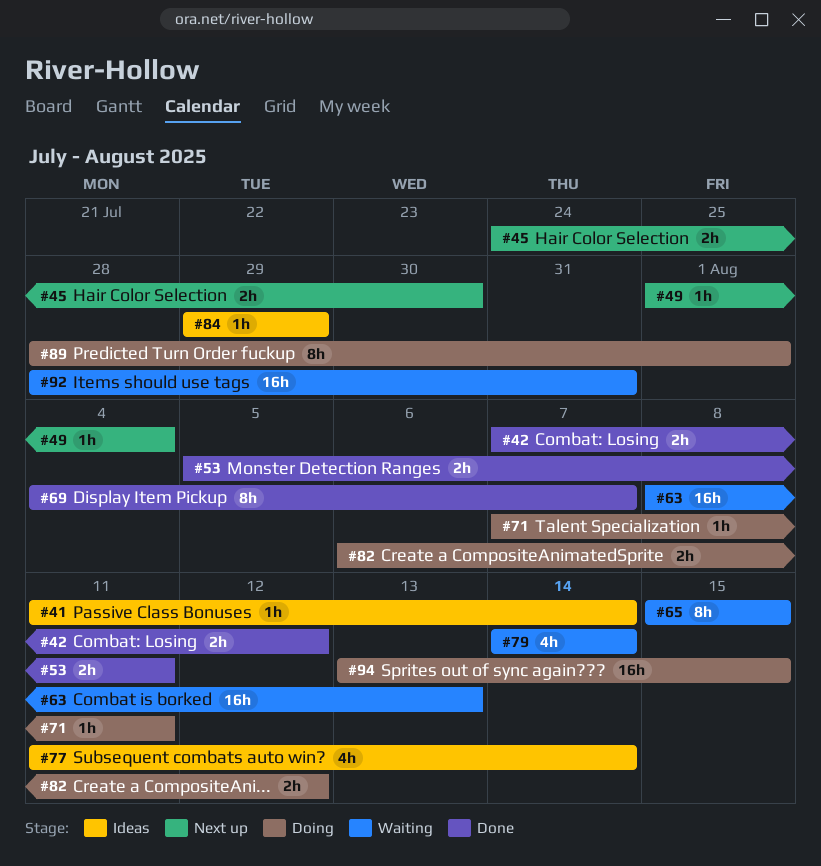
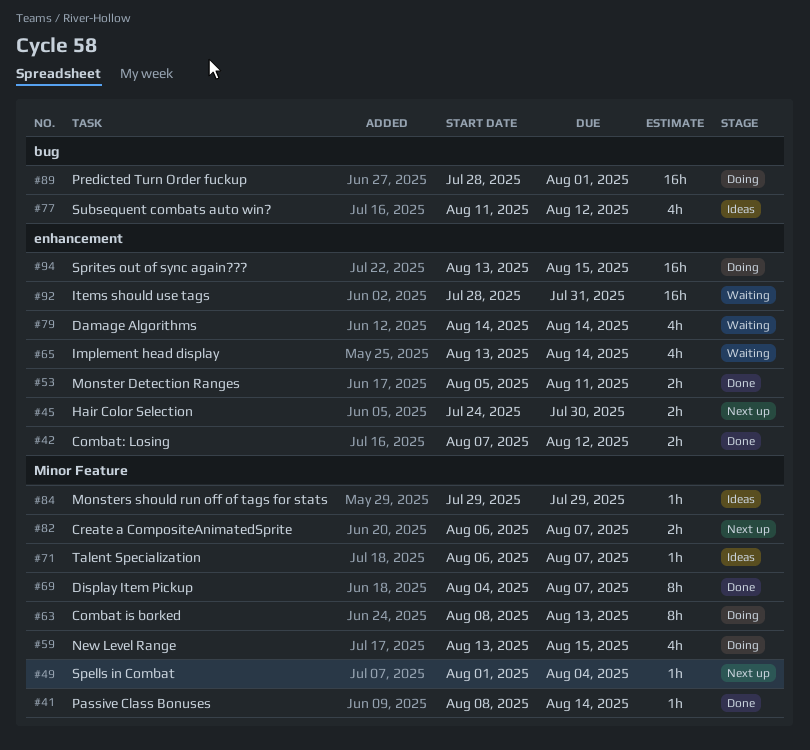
#41, status: Ideas -> Done
#41, start: Aug 11 -> Aug 8
#59: none -> present
#63, status: Waiting -> Doing
#63, estimate: 16h -> 8h
#65, estimate: 8h -> 4h
#65, start: Aug 15 -> Aug 13
#65, due: Aug 15 -> Aug 14
#71, status: Doing -> Ideas
#71, start: Aug 7 -> Aug 6
#71, due: Aug 11 -> Aug 7
#77, due: Aug 14 -> Aug 12
#82, status: Doing -> Next up
#82, due: Aug 12 -> Aug 7
#89, estimate: 8h -> 16h

